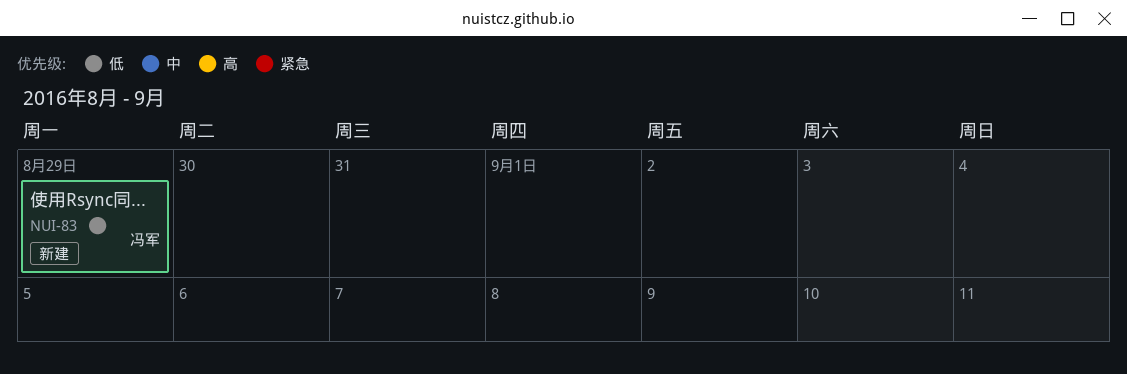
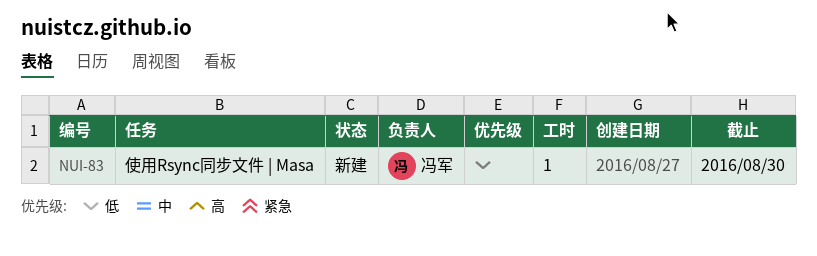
NUI-83, due: Aug 29 -> Aug 30

